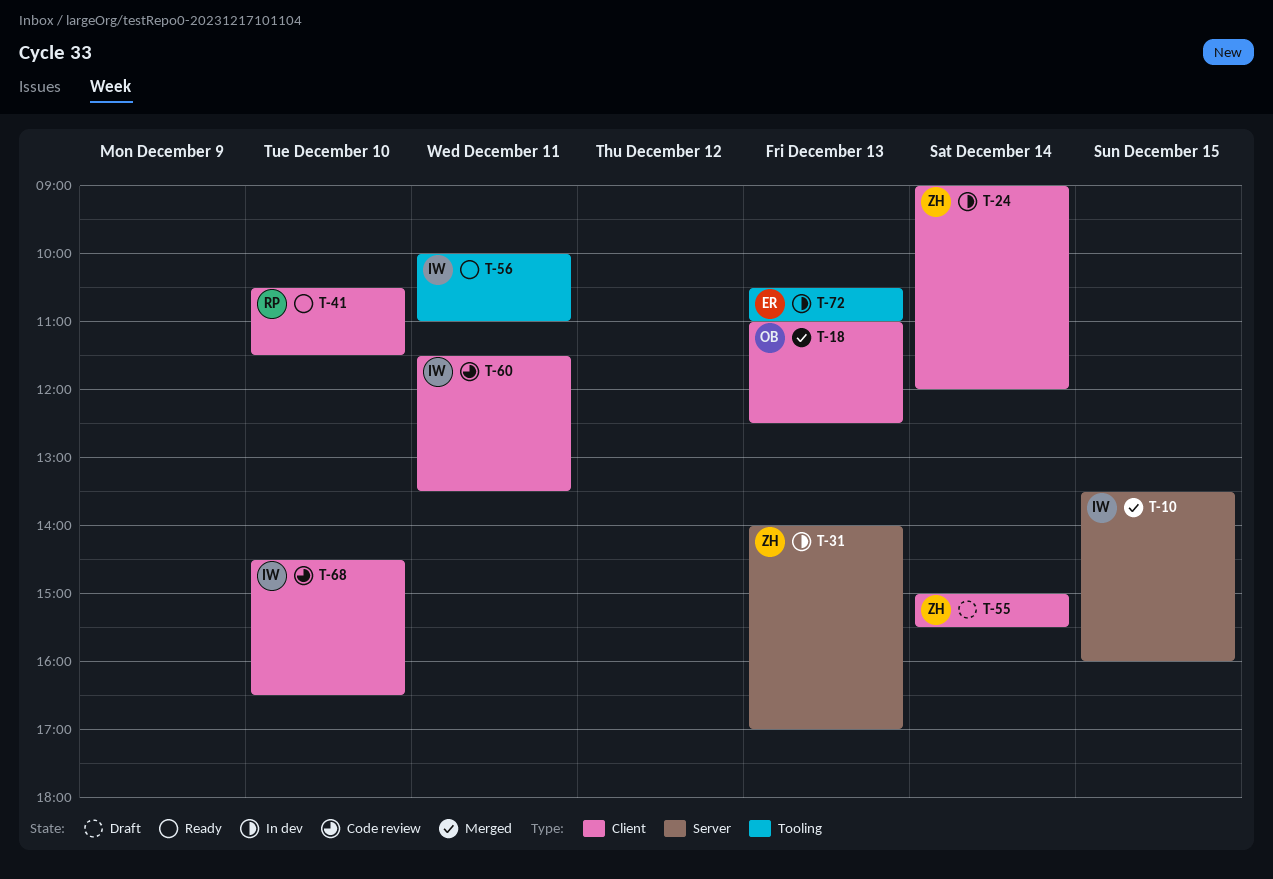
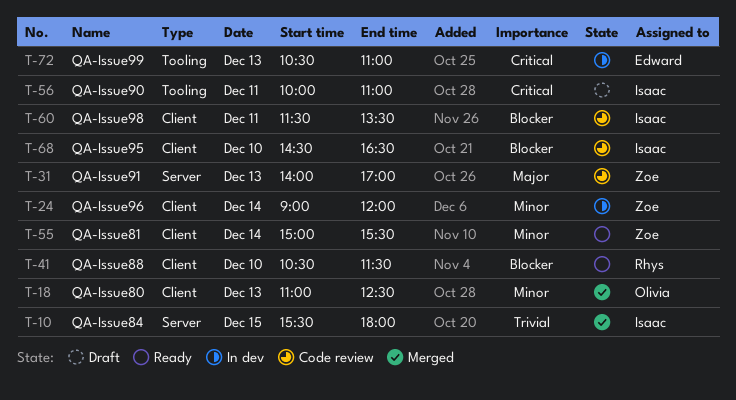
T-10, begins: 13:30 -> 15:30
T-10, ends: 16:00 -> 18:00
T-31, status: In dev -> Code review
T-55, status: Draft -> Ready
T-56, status: Ready -> Draft

